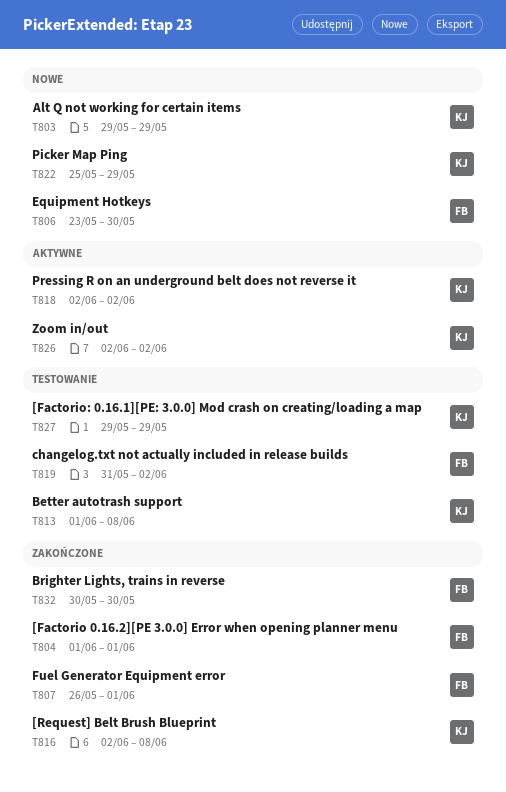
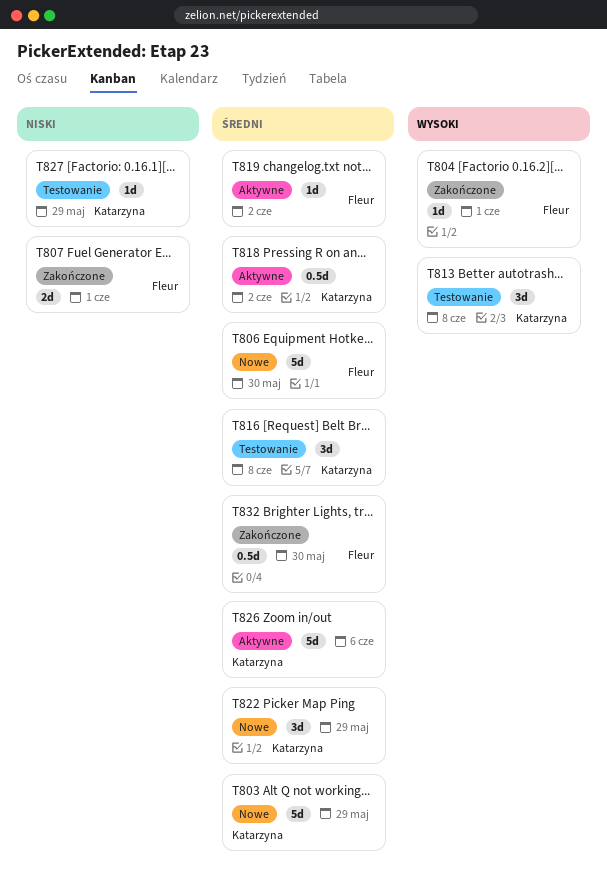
T816, status: Zakończone -> Testowanie
T819, status: Testowanie -> Aktywne
T826, due: Jun 2 -> Jun 6

